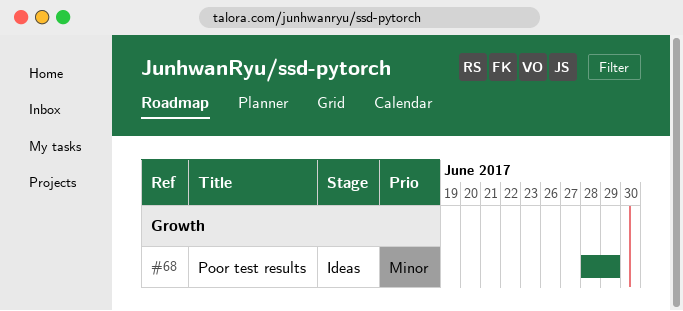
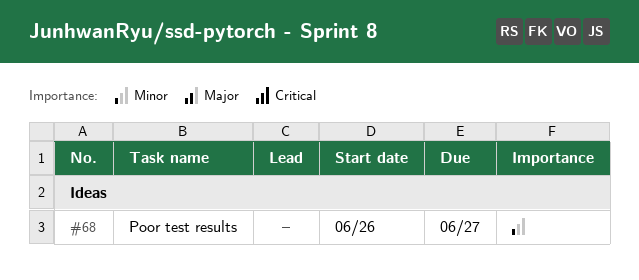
#68, start: Jun 28 -> Jun 26
#68, due: Jun 29 -> Jun 27

